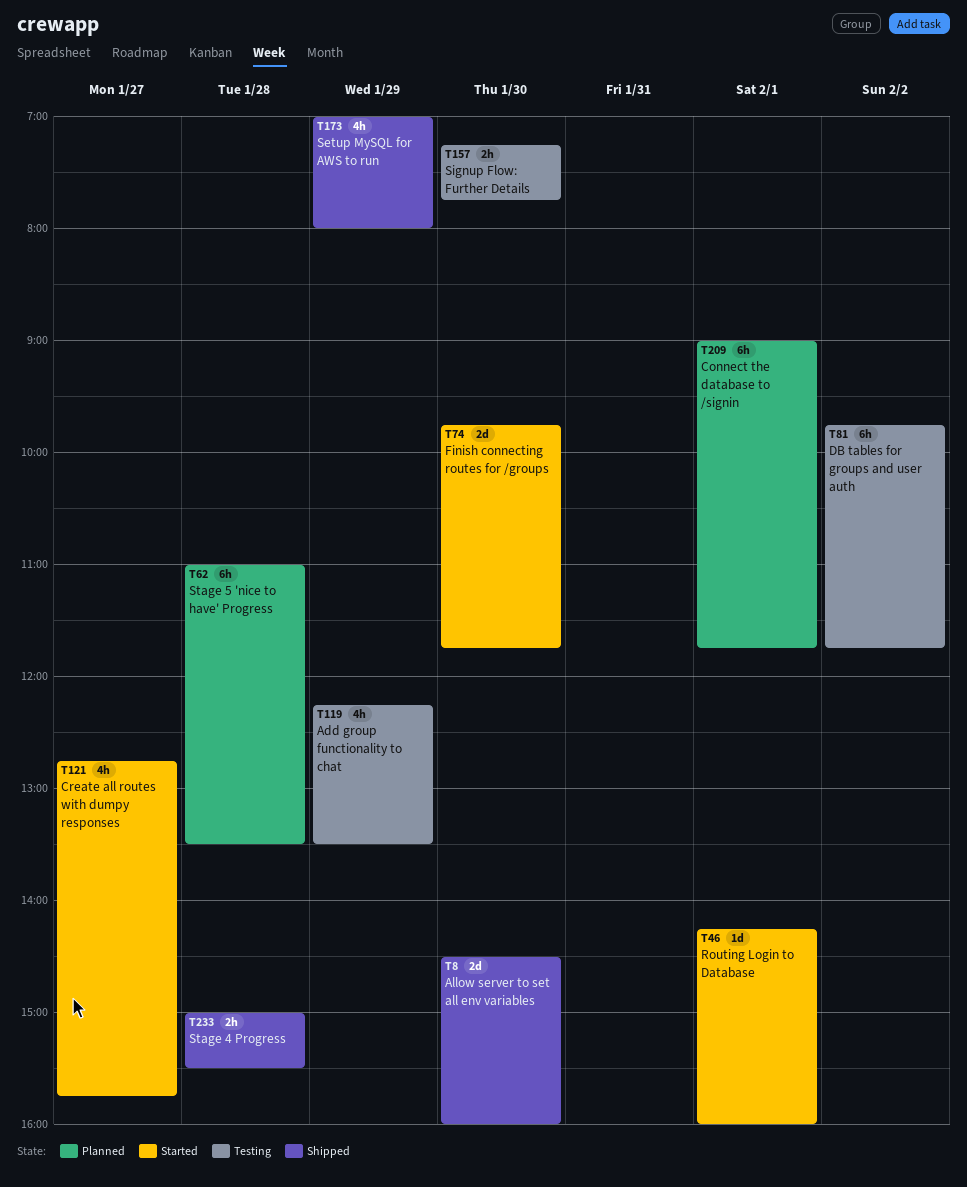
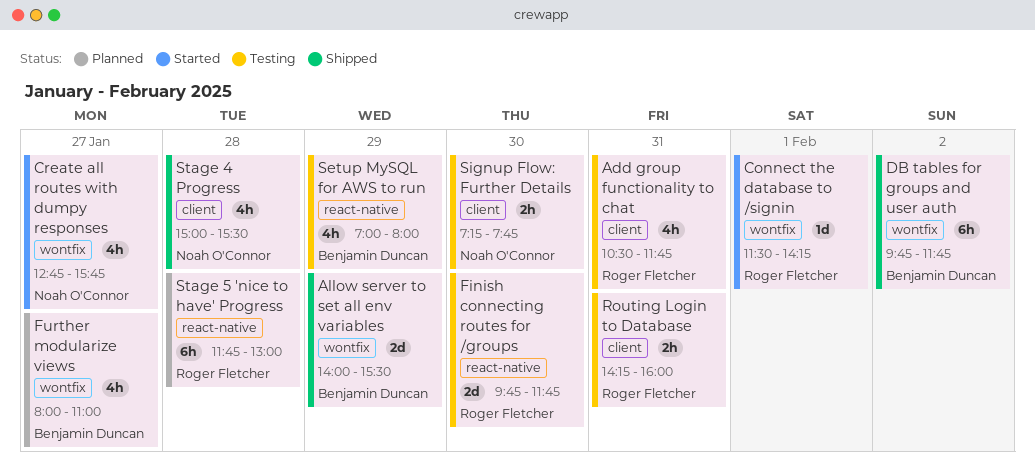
Add group functionality to chat, day: Jan 29 -> Jan 31
Add group functionality to chat, begins: 12:15 -> 10:30
Add group functionality to chat, ends: 13:30 -> 11:45
Allow server to set all env variables, day: Jan 30 -> Jan 29
Allow server to set all env variables, begins: 14:30 -> 14:00
Allow server to set all env variables, ends: 16:00 -> 15:30
Connect the database to /signin, status: Planned -> Started
Connect the database to /signin, estimate: 6h -> 1d
Connect the database to /signin, begins: 09:00 -> 11:30
Connect the database to /signin, ends: 11:45 -> 14:15
DB tables for groups and user auth, status: Testing -> Shipped
Finish connecting routes for /groups, status: Started -> Testing
Further modularize views: none -> present
Routing Login to Database, status: Started -> Testing
Routing Login to Database, estimate: 1d -> 2h
Routing Login to Database, day: Feb 1 -> Jan 31
Setup MySQL for AWS to run, status: Shipped -> Testing
Stage 4 Progress, estimate: 2h -> 4h
Stage 5 'nice to have' Progress, begins: 11:00 -> 11:45
Stage 5 'nice to have' Progress, ends: 13:30 -> 13:00

